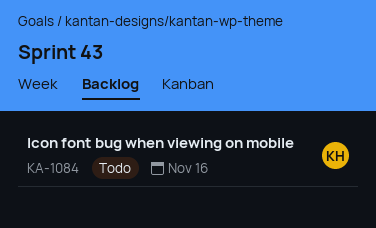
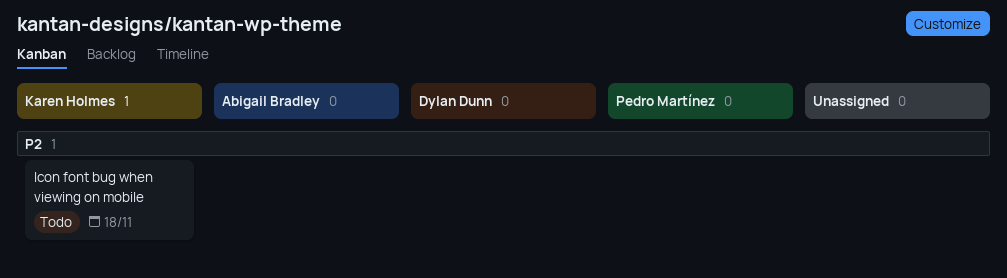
Icon font bug when viewing on mobile, due: Nov 16 -> Nov 18

